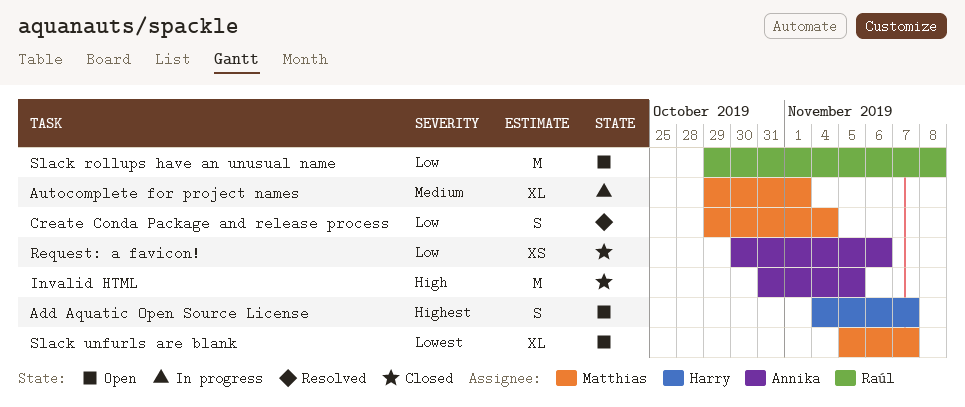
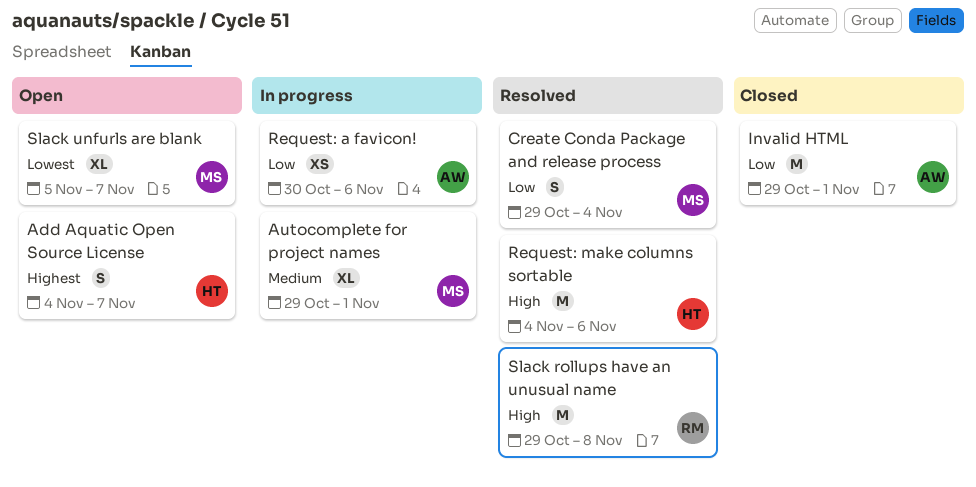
Invalid HTML, priority: High -> Low
Invalid HTML, start: Oct 31 -> Oct 29
Invalid HTML, due: Nov 5 -> Nov 1
Request: a favicon!, status: Closed -> In progress
Request: make columns sortable: none -> present
Slack rollups have an unusual name, status: Open -> Resolved
Slack rollups have an unusual name, priority: Low -> High

